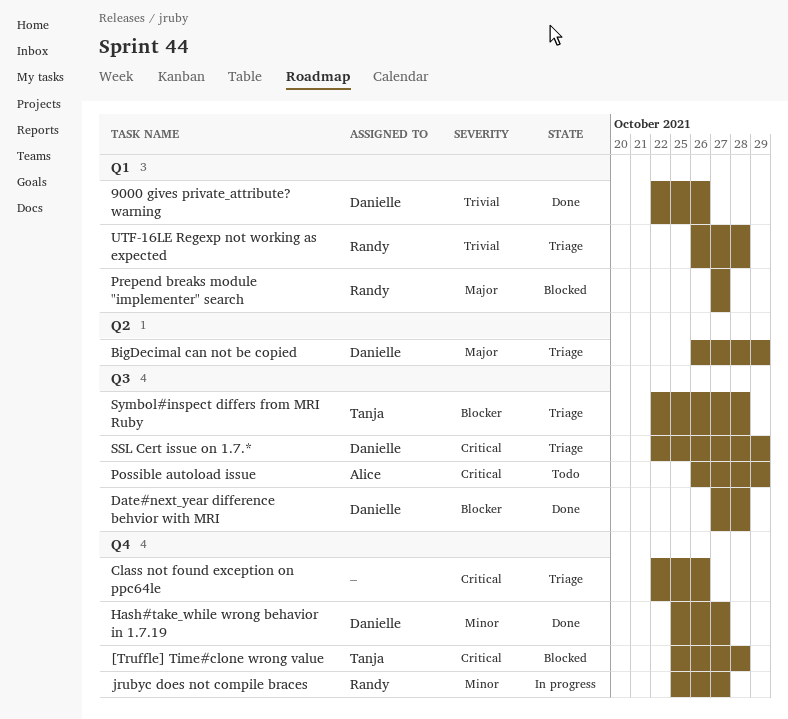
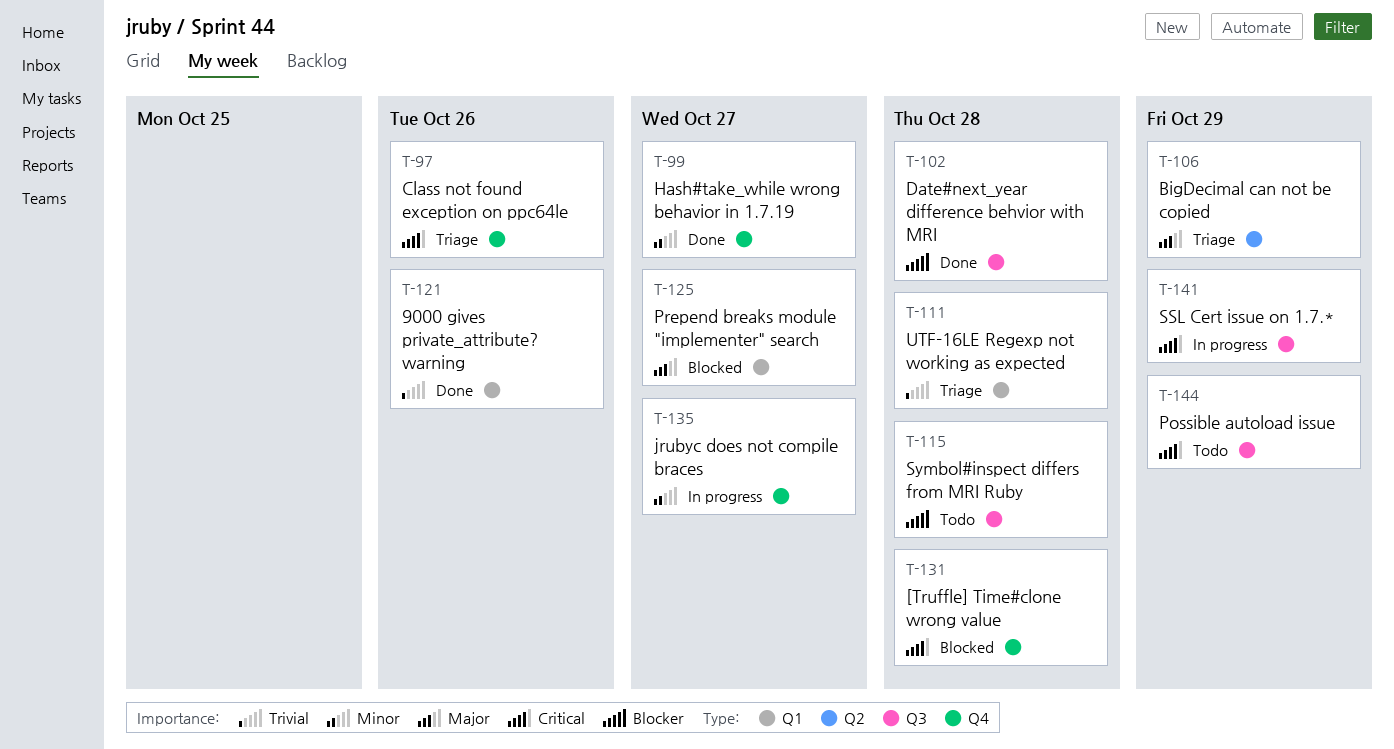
SSL Cert issue on 1.7.*, status: Triage -> In progress
Symbol#inspect differs from MRI Ruby, status: Triage -> Todo

